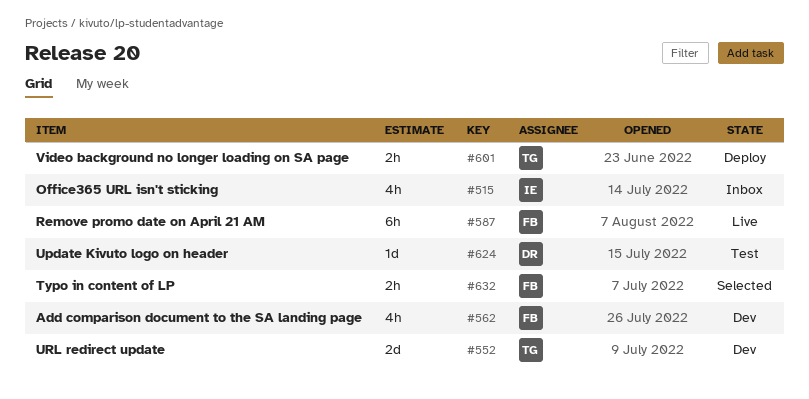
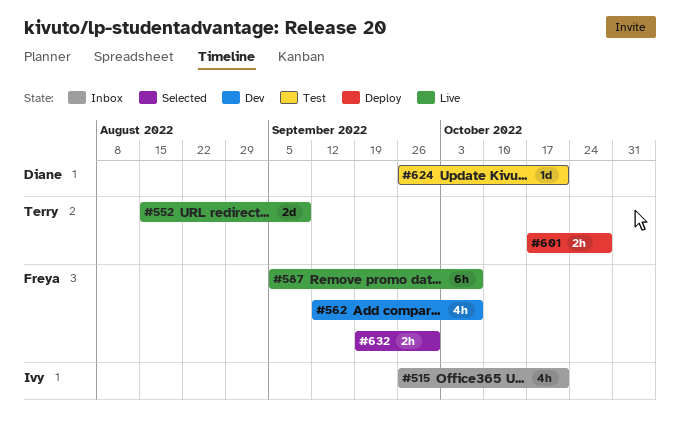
#552, status: Dev -> Live

